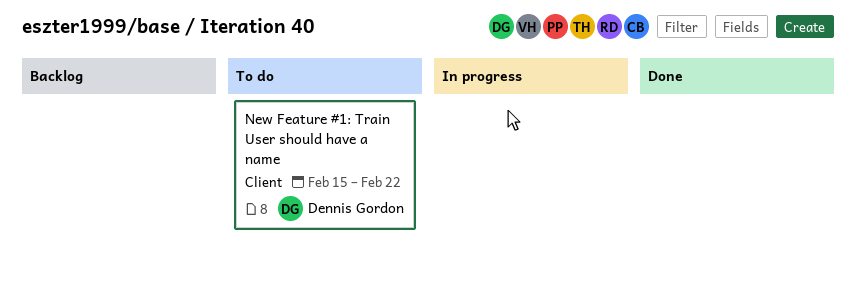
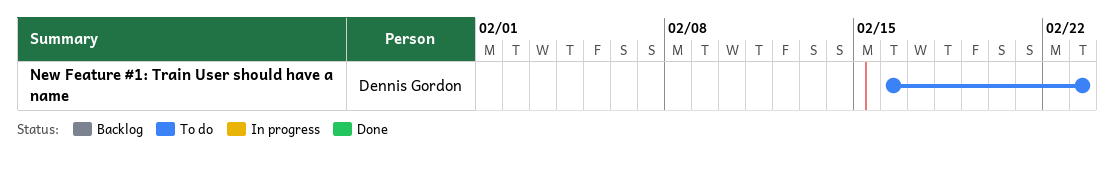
New Feature #1: Train User should have a name, start: Feb 15 -> Feb 16
New Feature #1: Train User should have a name, due: Feb 22 -> Feb 23

